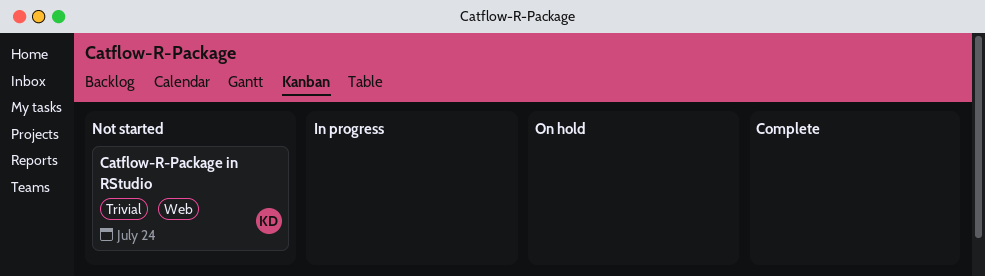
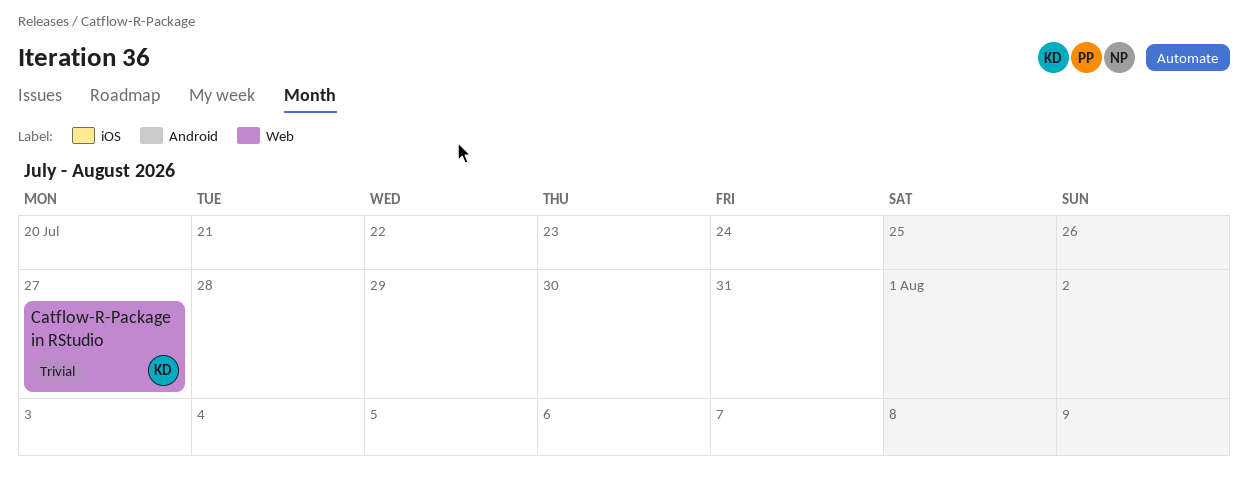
Catflow-R-Package in RStudio, due: Jul 24 -> Jul 27

